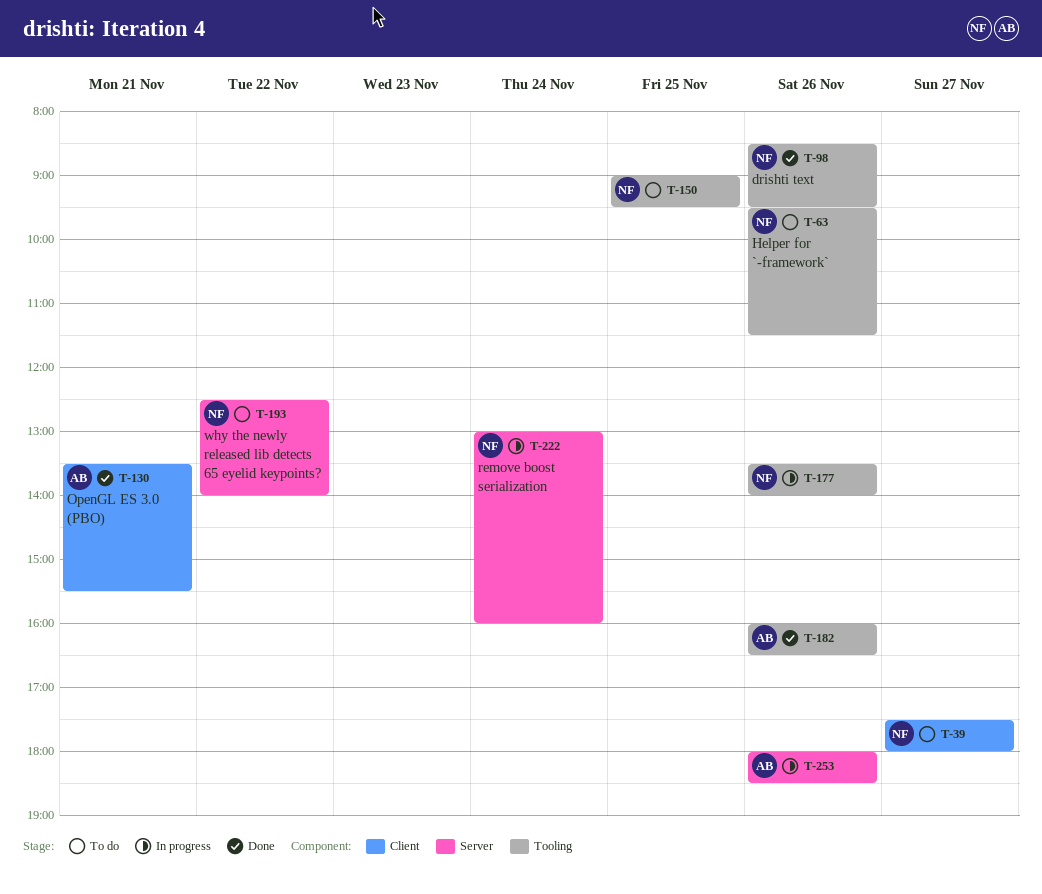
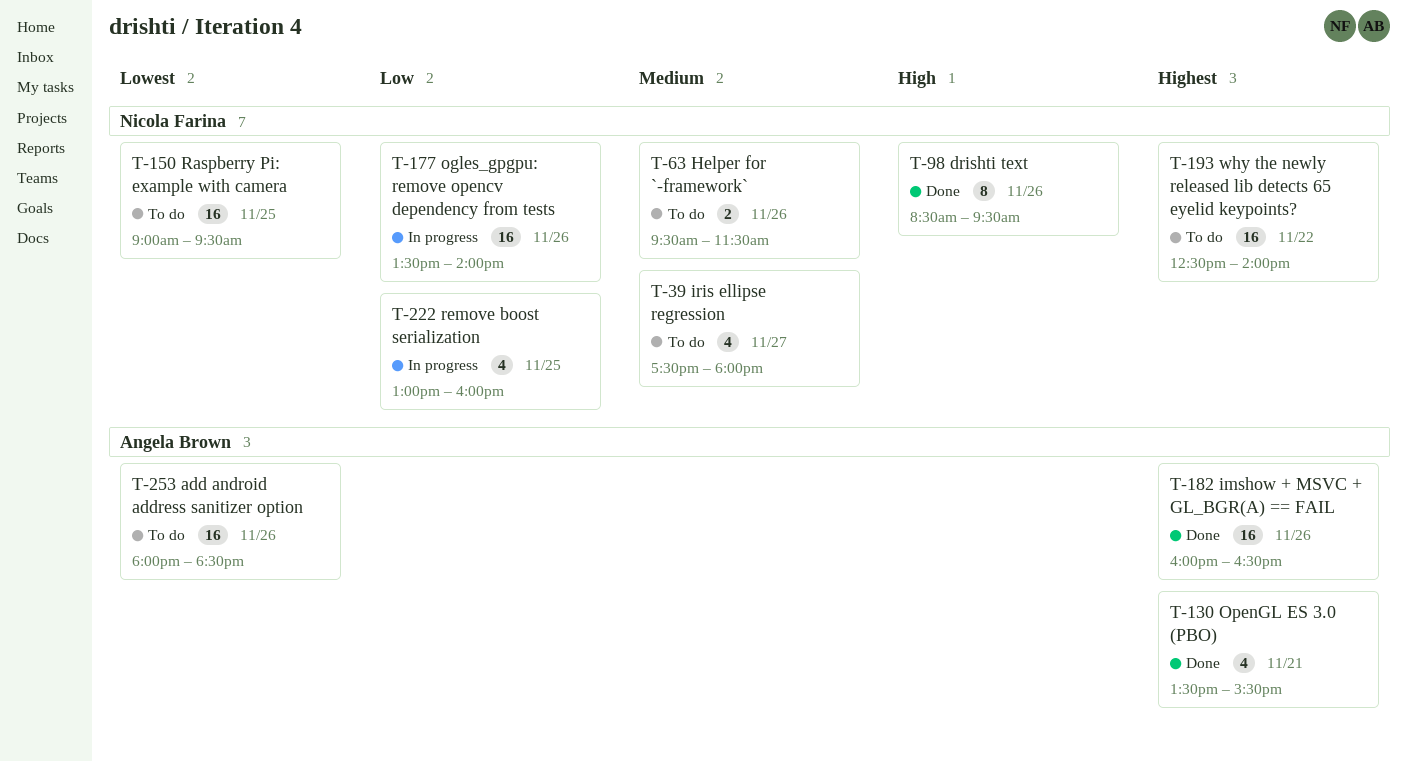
T-222, day: Nov 24 -> Nov 25
T-253, status: In progress -> To do

